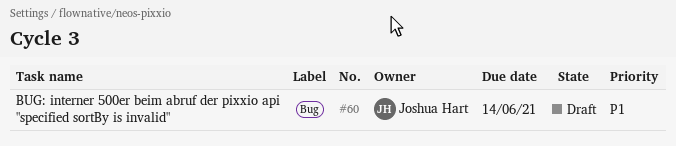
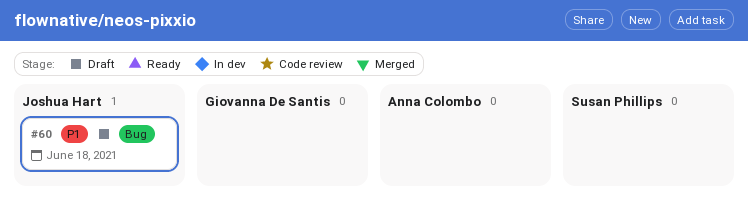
#60, due: Jun 14 -> Jun 18

